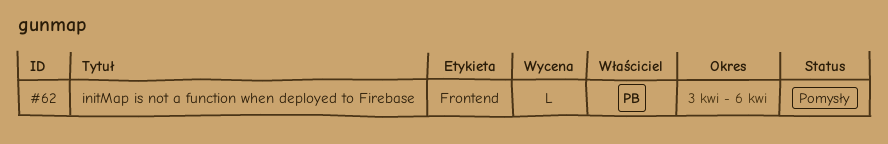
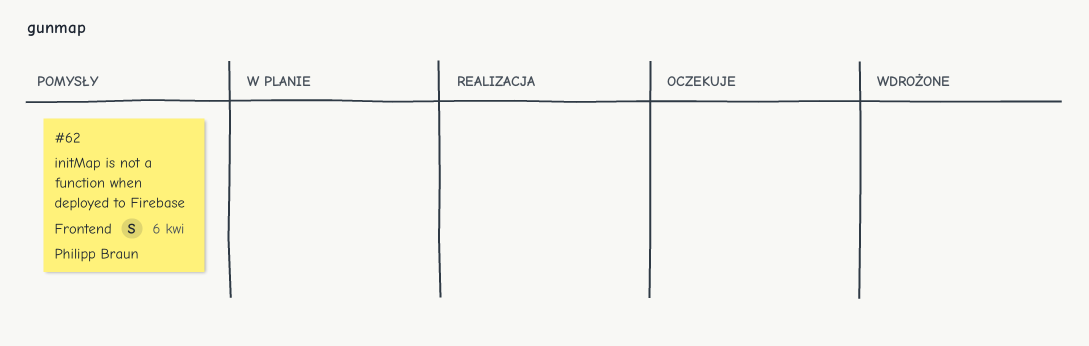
#62, estimate: L -> S

